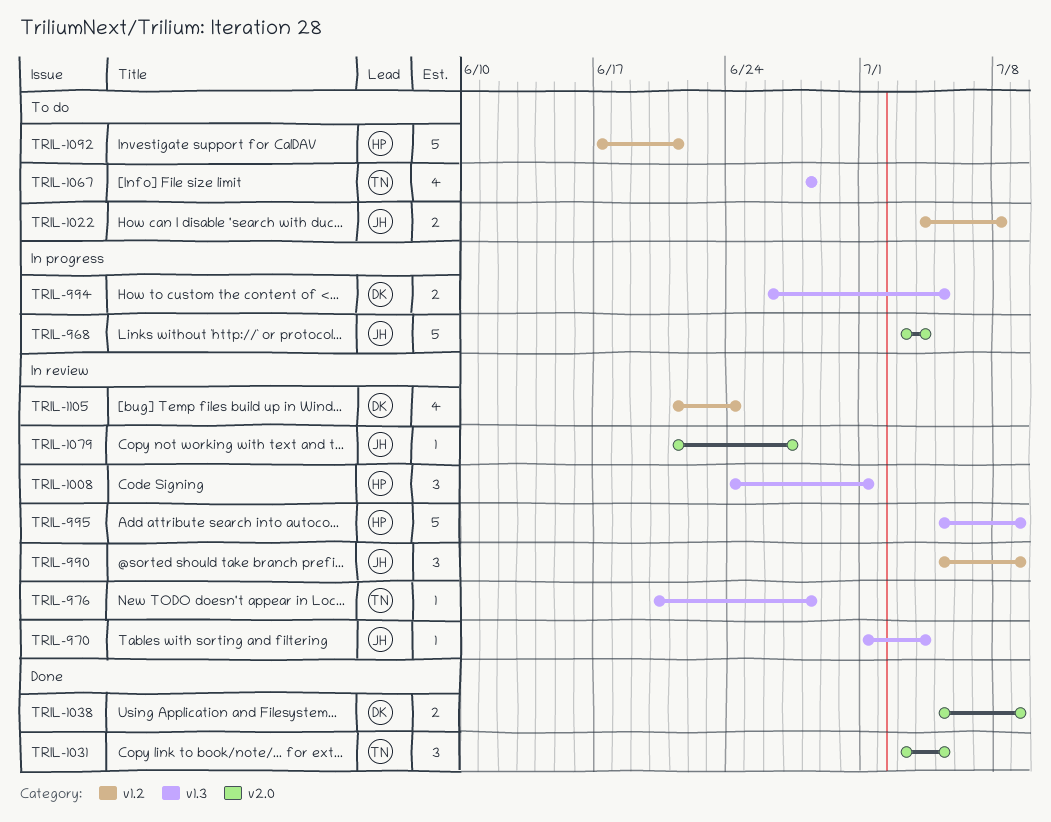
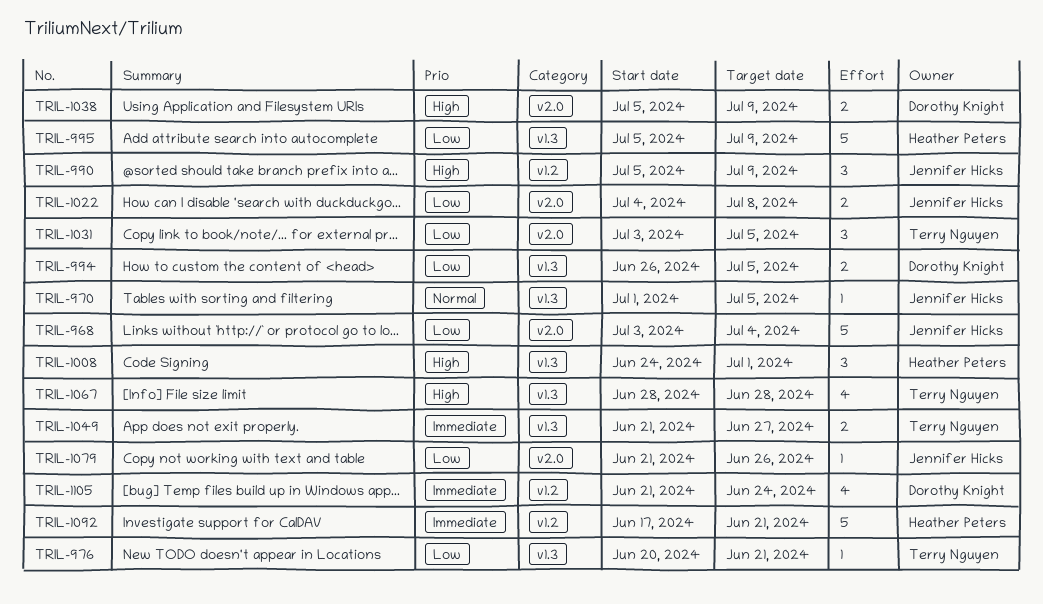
TRIL-970, due: Jul 4 -> Jul 5
TRIL-976, due: Jun 28 -> Jun 21
TRIL-1022, label: v1.2 -> v2.0
TRIL-1049: none -> present
TRIL-1079, due: Jun 27 -> Jun 26

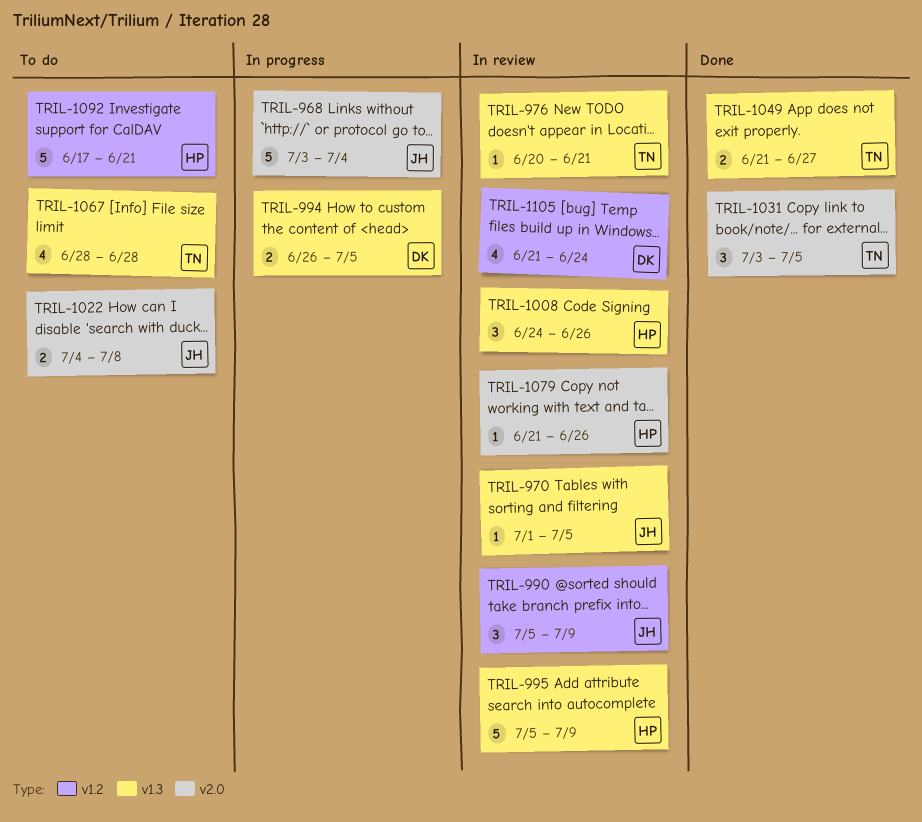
TRIL-1008, due: Jul 1 -> Jun 26
TRIL-1038: present -> none
TRIL-1079, owner: Jennifer Hicks -> Heather Peters

